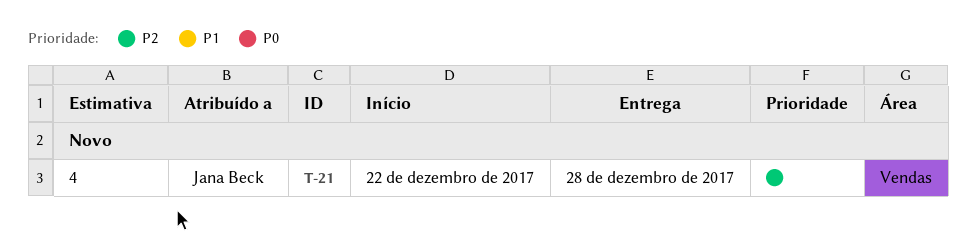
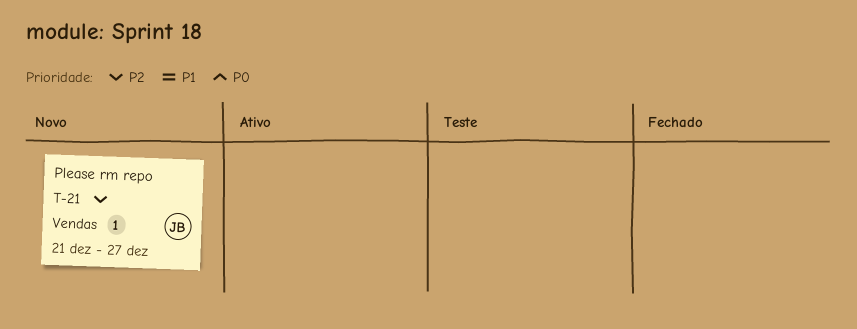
T-21, estimate: 4 -> 1
T-21, start: Dec 22 -> Dec 21
T-21, due: Dec 28 -> Dec 27

